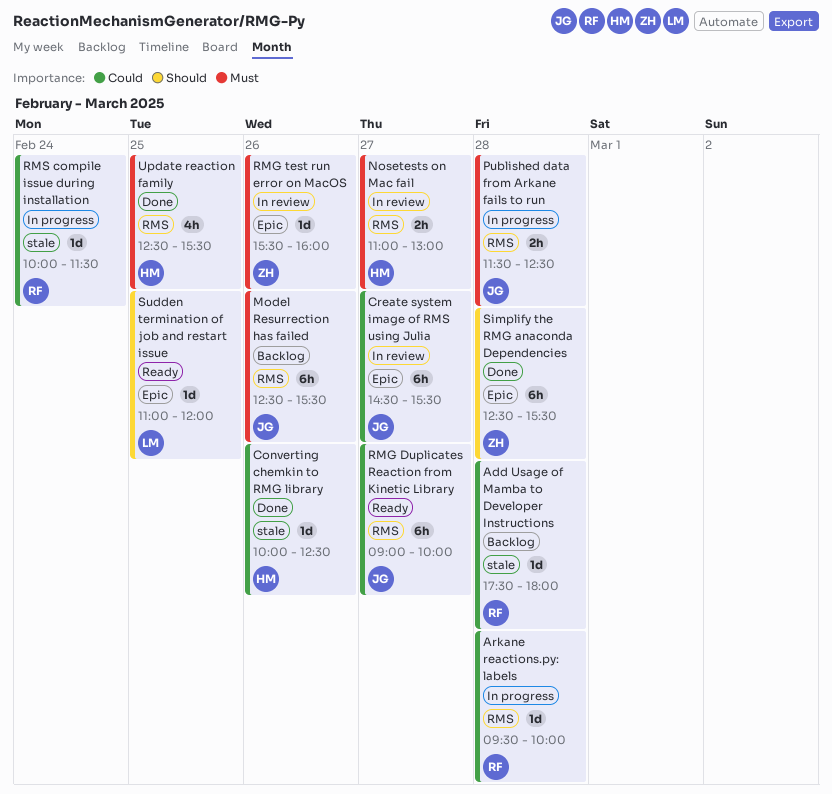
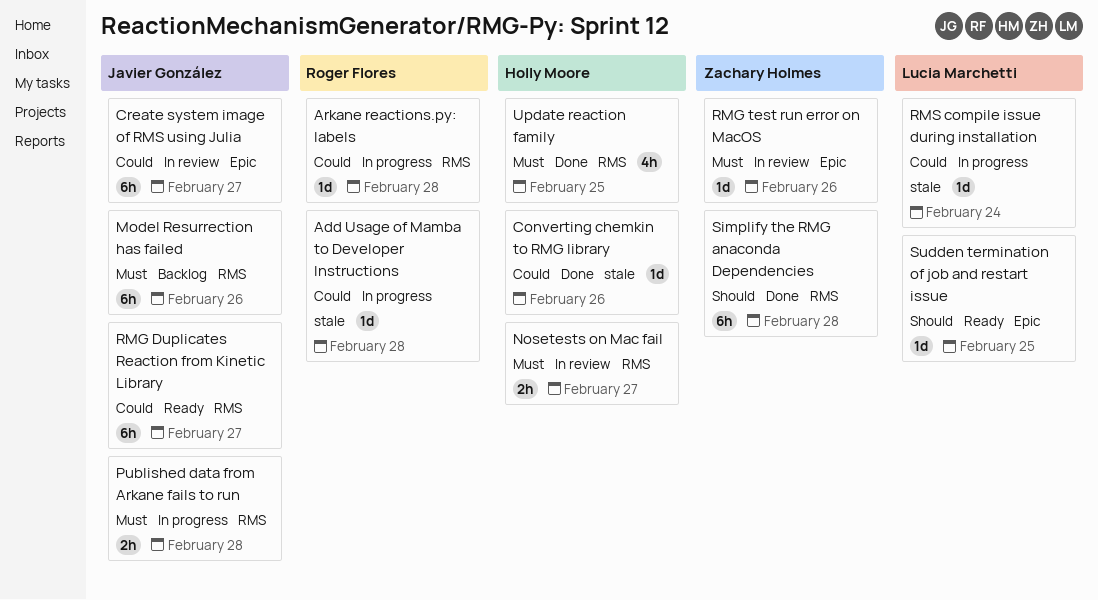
Add Usage of Mamba to Developer Instructions, status: Backlog -> In progress
RMS compile issue during installation, owner: Roger Flores -> Lucia Marchetti
Simplify the RMG anaconda Dependencies, label: Epic -> RMS

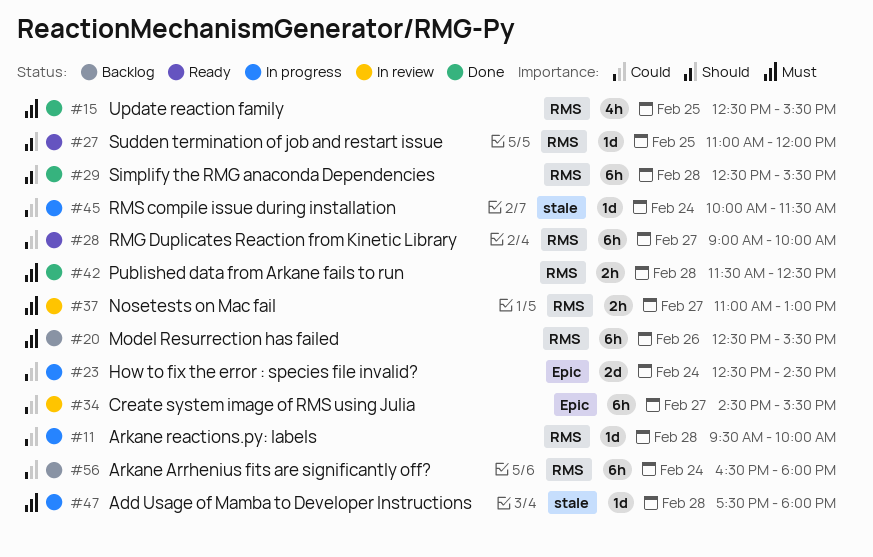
Add Usage of Mamba to Developer Instructions, priority: Could -> Must
Arkane Arrhenius fits are significantly off?: none -> present
Converting chemkin to RMG library: present -> none
How to fix the error : species file invalid?: none -> present
Published data from Arkane fails to run, status: In progress -> Done
RMG test run error on MacOS: present -> none
Sudden termination of job and restart issue, label: Epic -> RMS

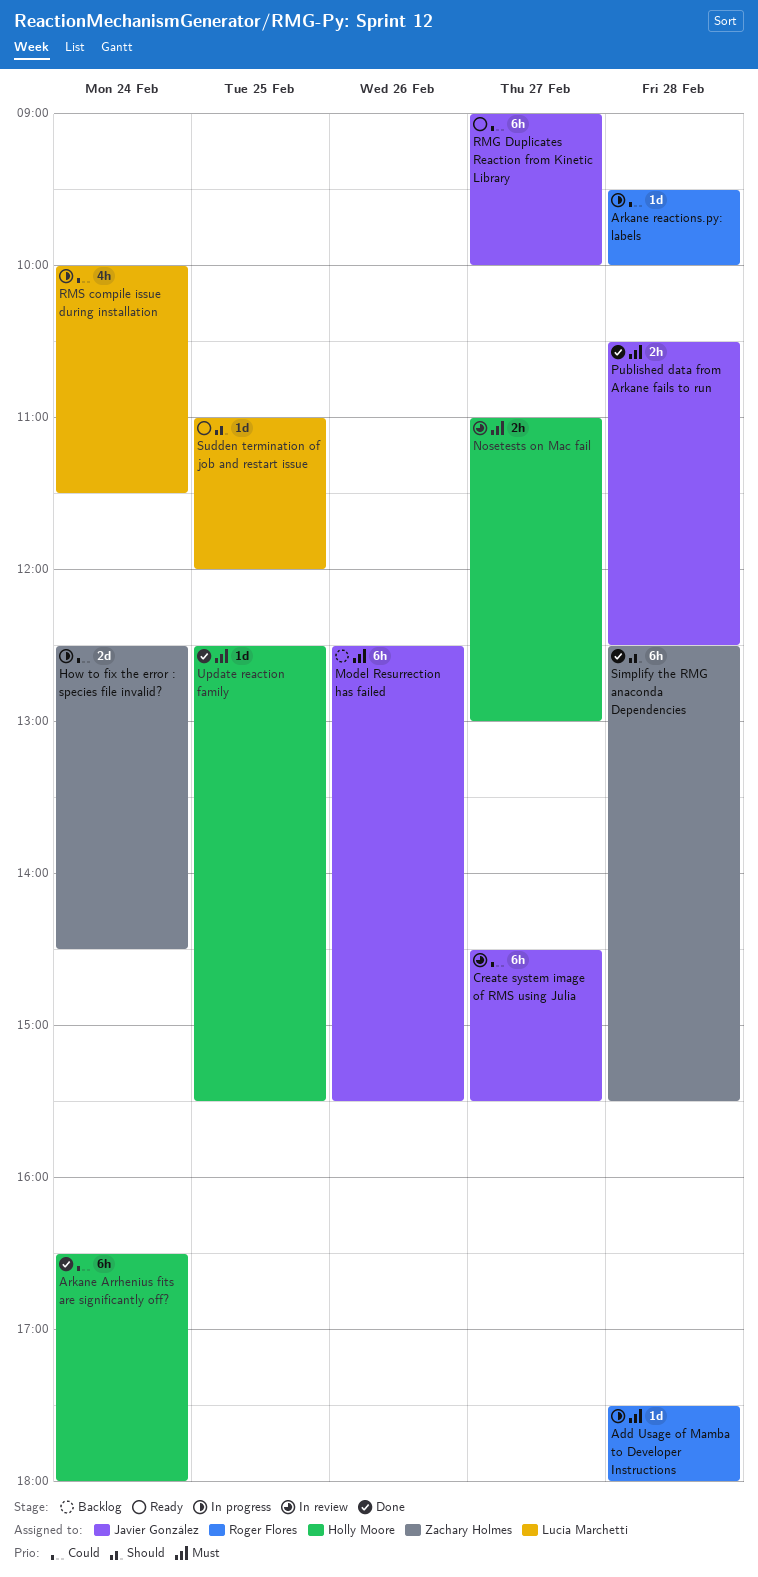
Arkane Arrhenius fits are significantly off?, status: Backlog -> Done
Published data from Arkane fails to run, begins: 11:30 -> 10:30
RMS compile issue during installation, estimate: 1d -> 4h
Update reaction family, estimate: 4h -> 1d

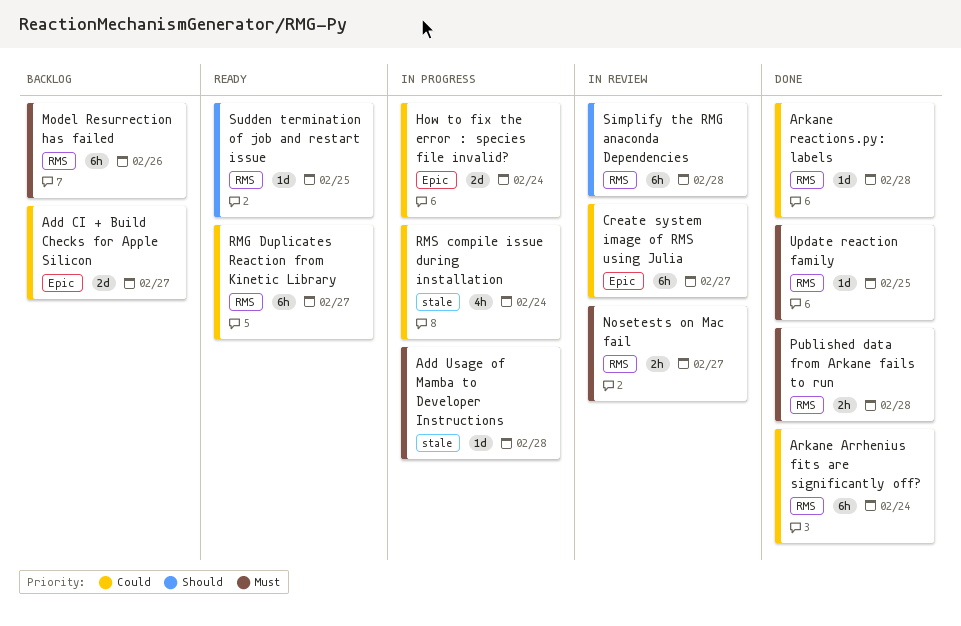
Add CI + Build Checks for Apple Silicon: none -> present
Arkane reactions.py: labels, status: In progress -> Done
Simplify the RMG anaconda Dependencies, status: Done -> In review

